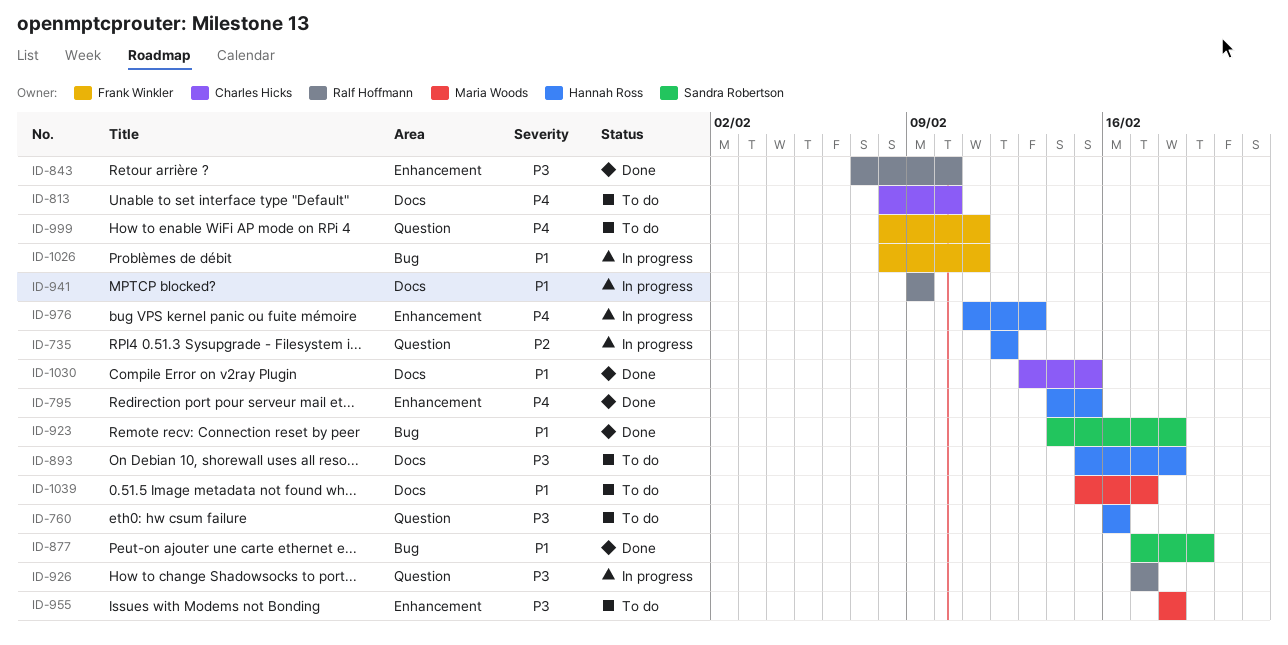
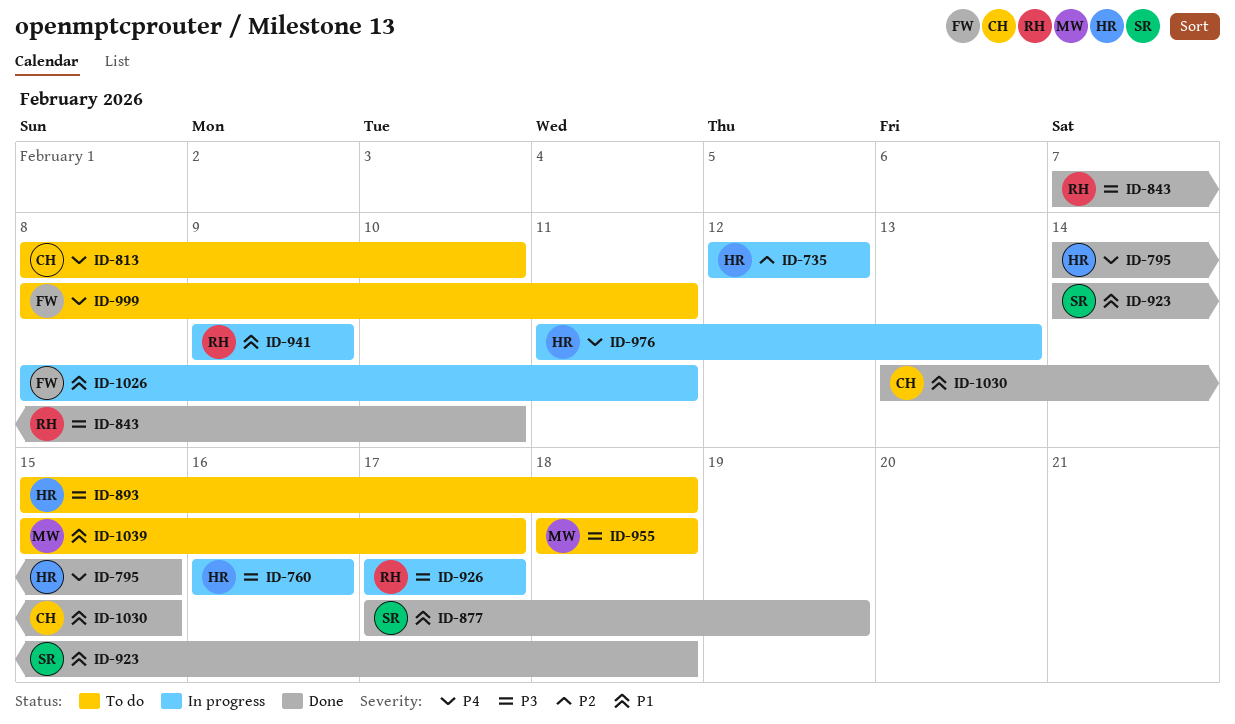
ID-760, status: To do -> In progress

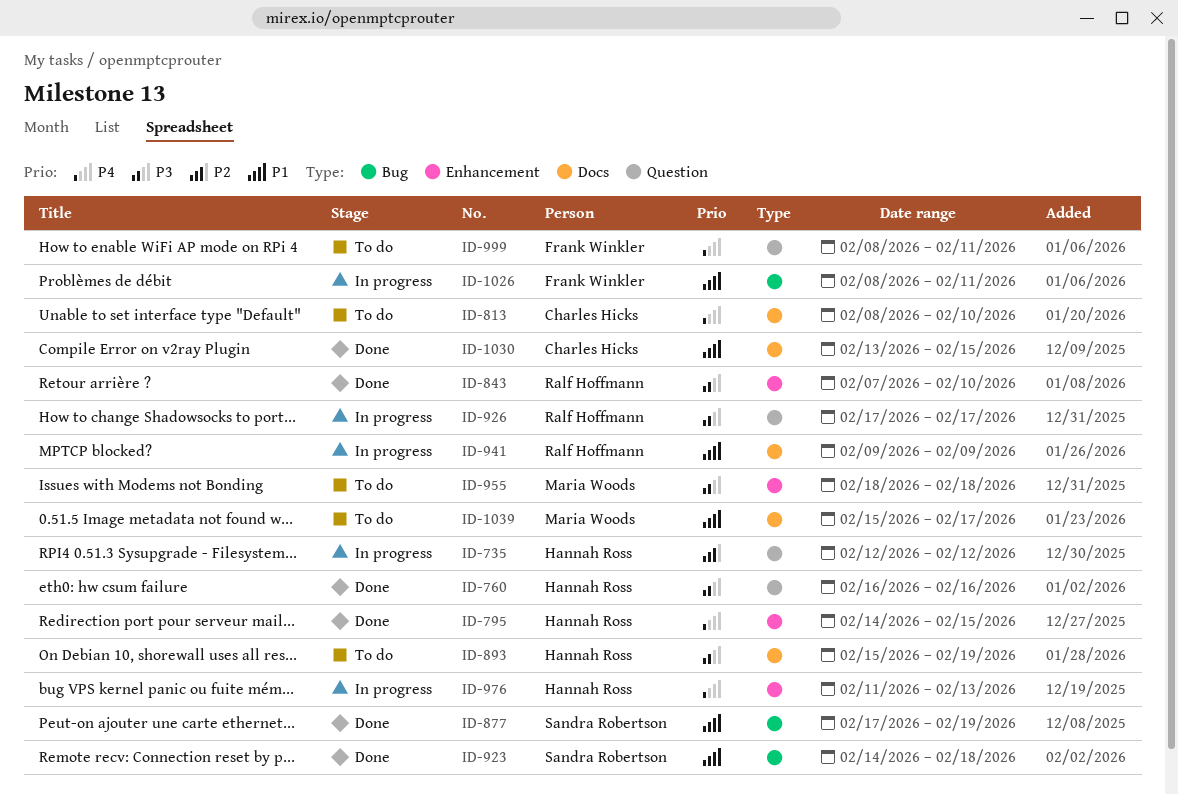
ID-760, status: In progress -> Done
ID-893, due: Feb 18 -> Feb 19

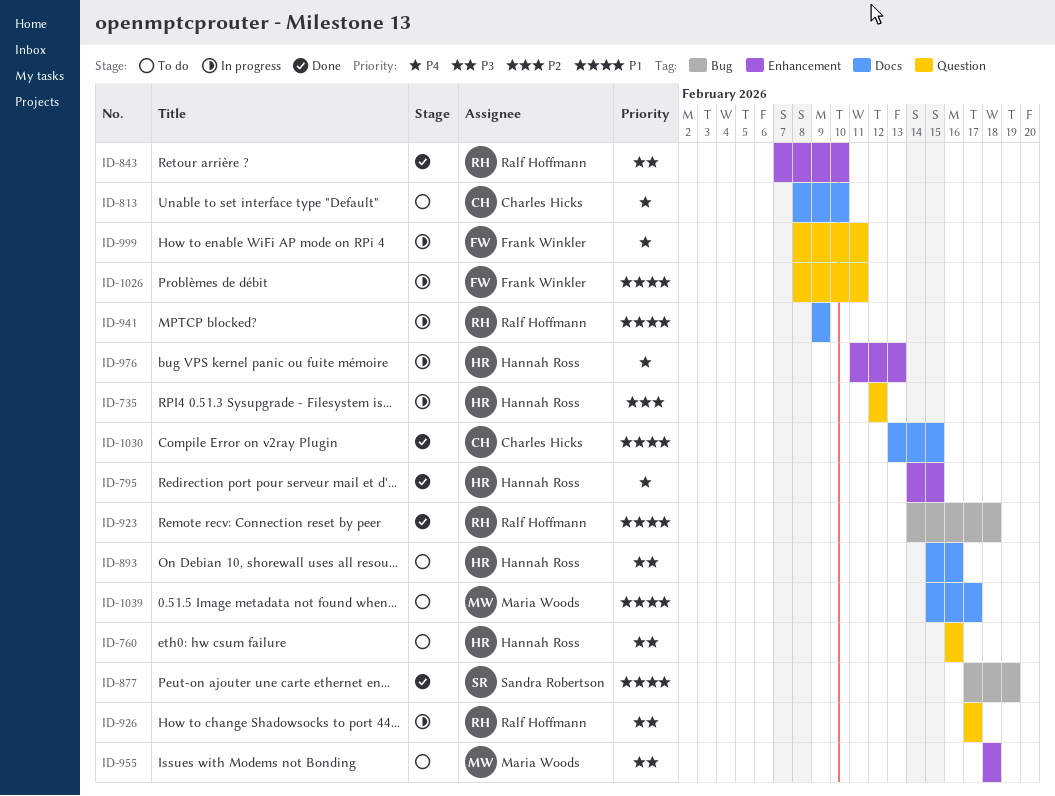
ID-760, status: Done -> To do
ID-893, due: Feb 19 -> Feb 16
ID-923, owner: Sandra Robertson -> Ralf Hoffmann
ID-999, status: To do -> In progress
ID-1026, label: Bug -> Question

